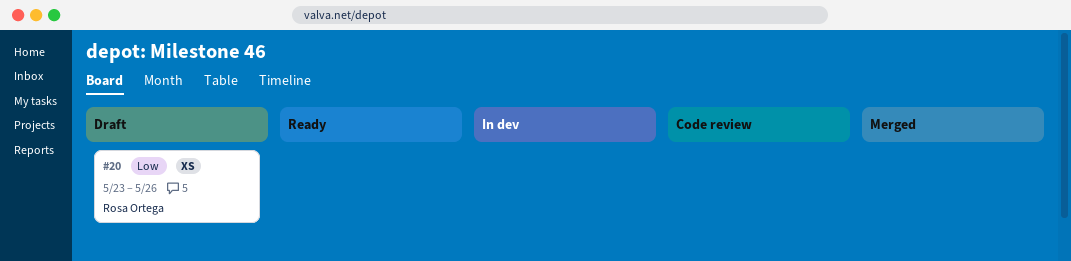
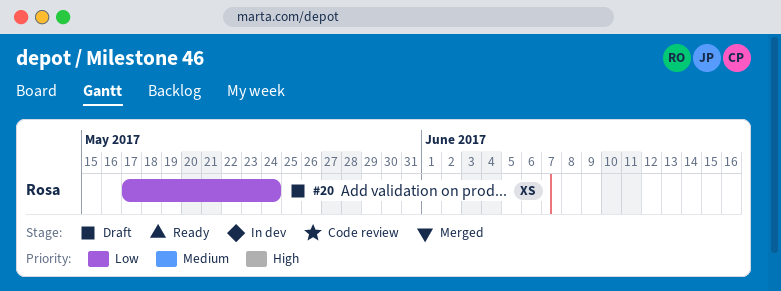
#20, start: May 23 -> May 17
#20, due: May 26 -> May 24

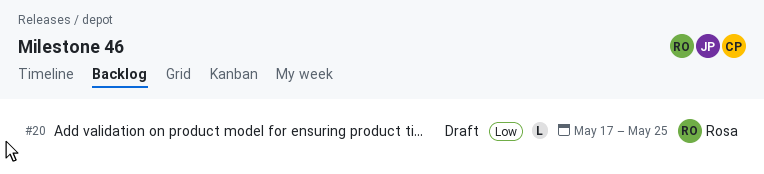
#20, estimate: XS -> L
#20, due: May 24 -> May 25

